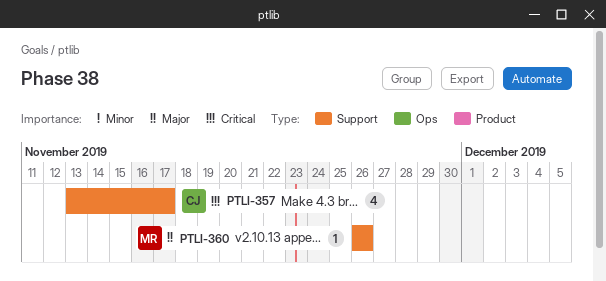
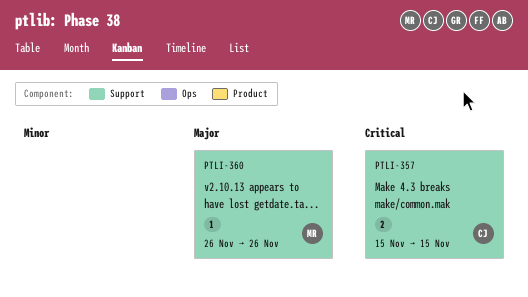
PTLI-357, estimate: 4 -> 2
PTLI-357, start: Nov 13 -> Nov 15
PTLI-357, due: Nov 17 -> Nov 15

